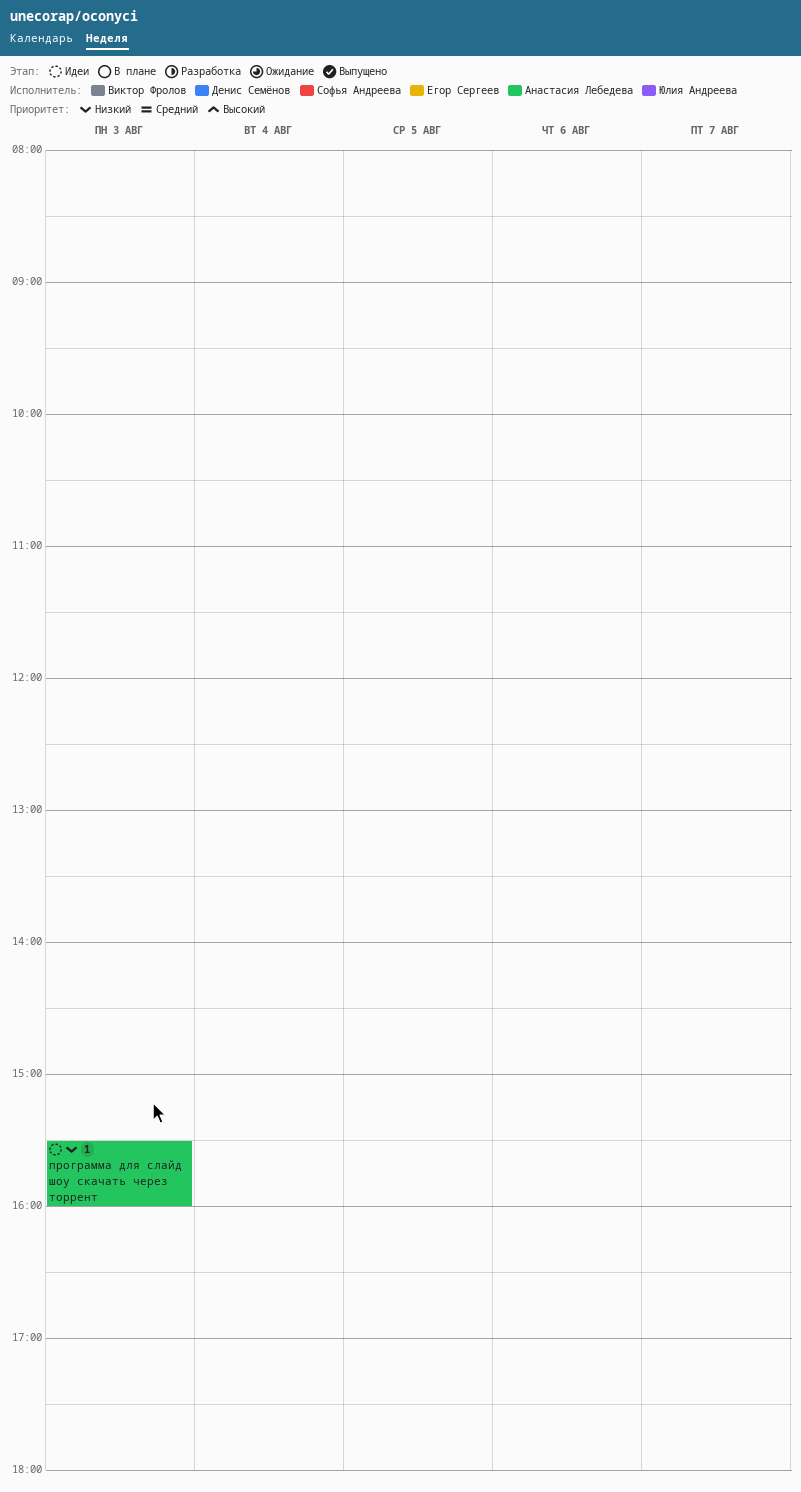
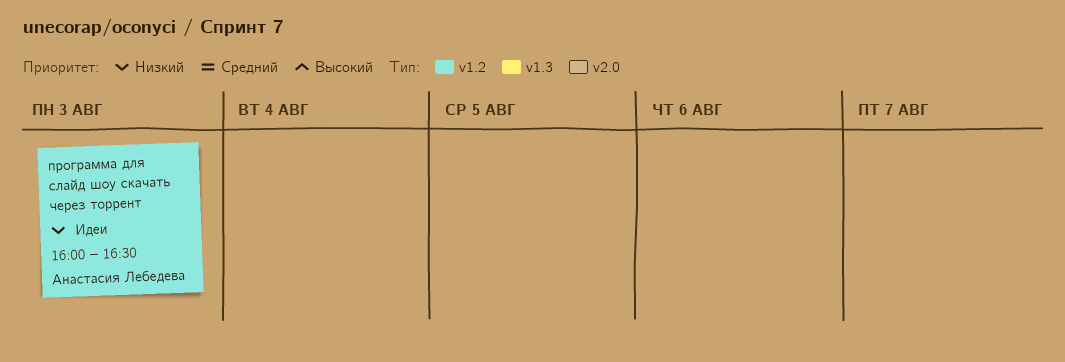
программа для слайд шоу скачать через торрент, begins: 15:30 -> 16:00
программа для слайд шоу скачать через торрент, ends: 16:00 -> 16:30

